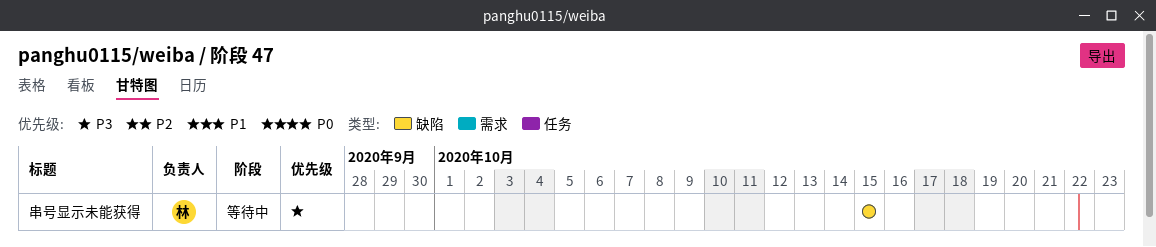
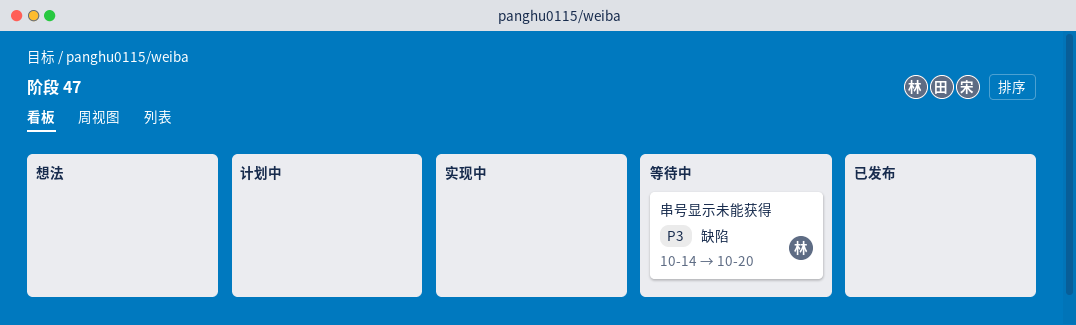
串号显示未能获得, start: Oct 15 -> Oct 14
串号显示未能获得, due: Oct 15 -> Oct 20

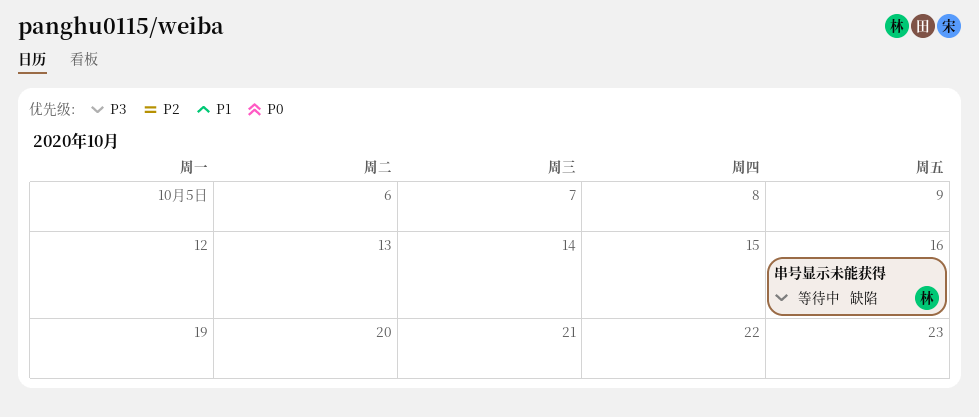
串号显示未能获得, due: Oct 20 -> Oct 16

